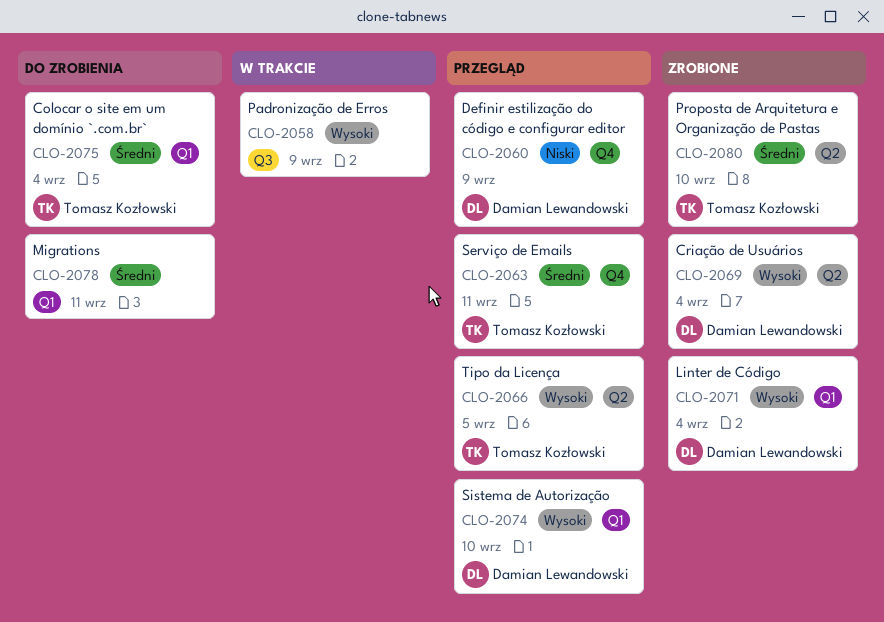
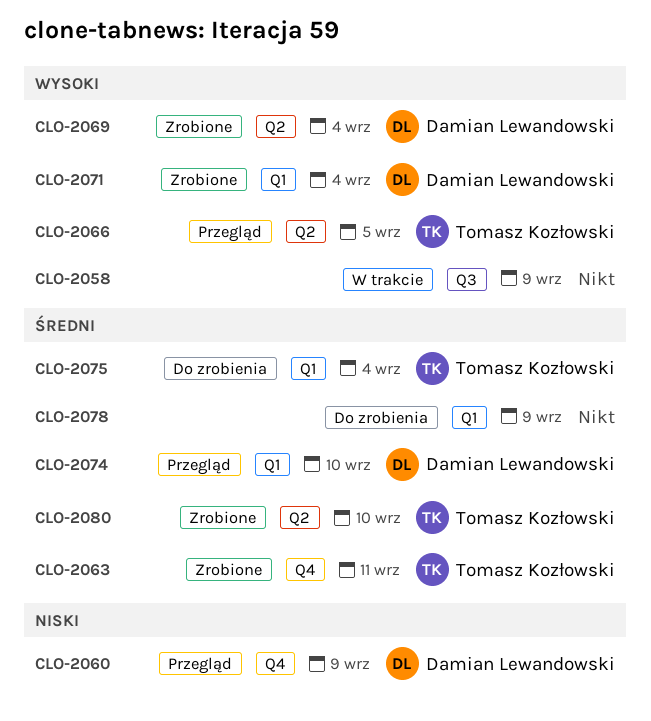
CLO-2063, status: Przegląd -> Zrobione
CLO-2074, priority: Wysoki -> Średni
CLO-2078, due: Sep 11 -> Sep 9

